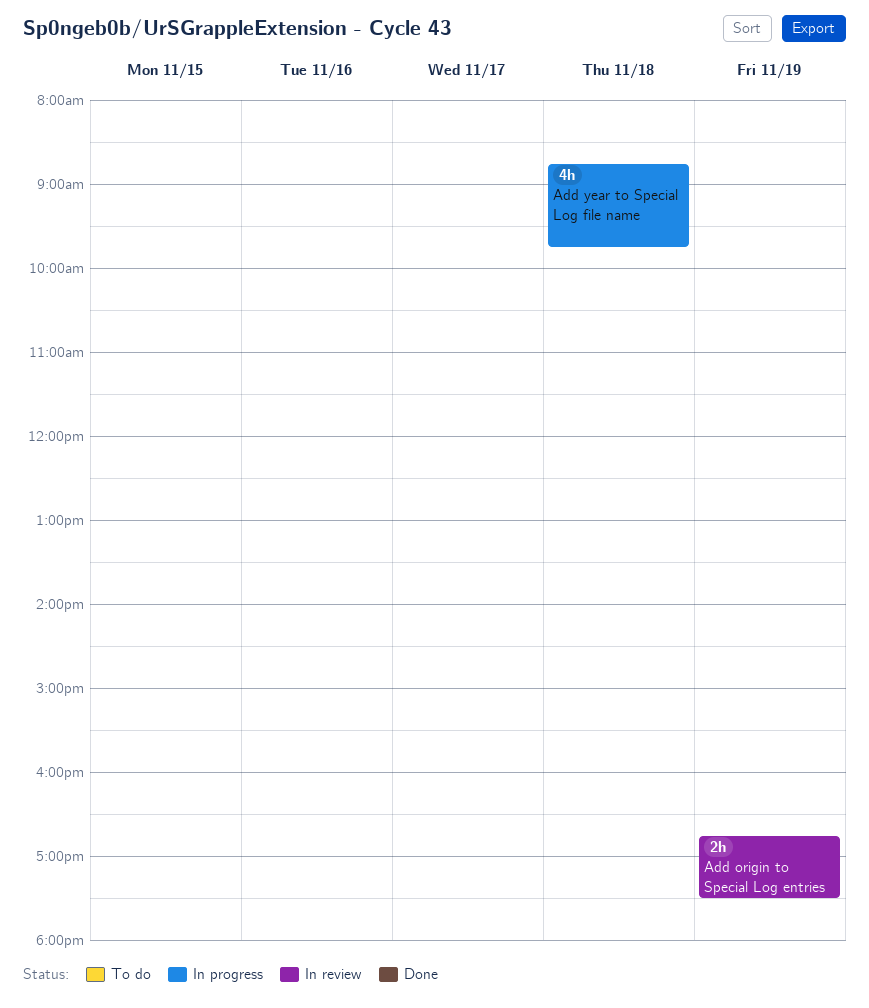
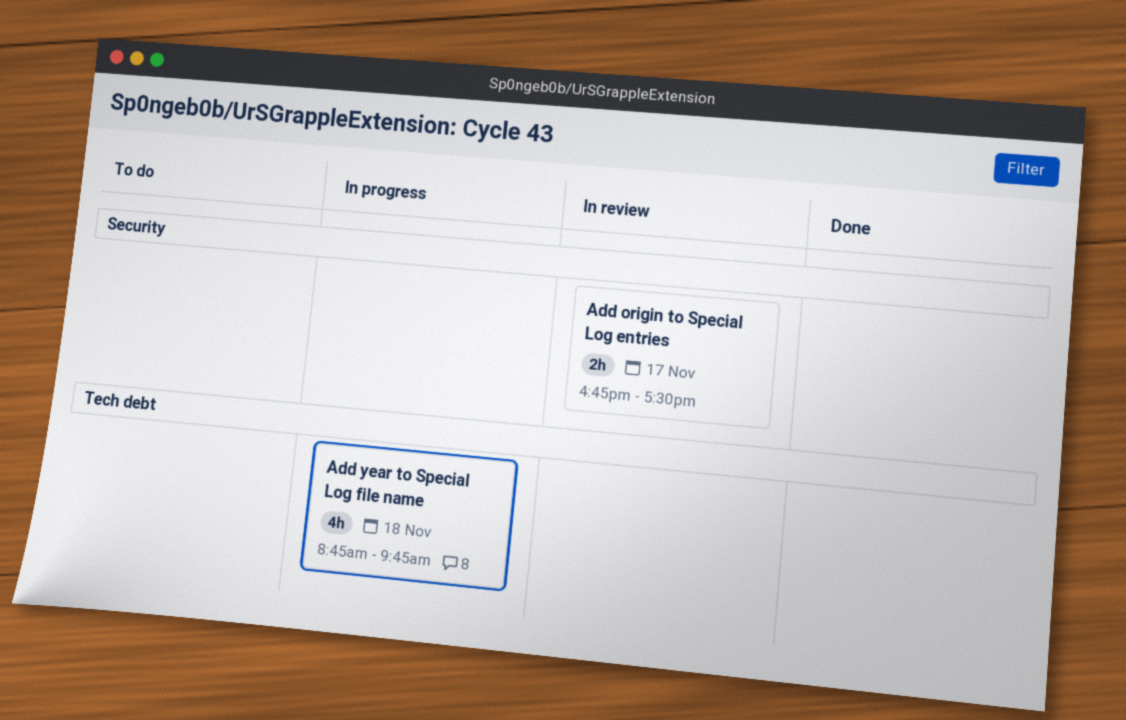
Add origin to Special Log entries, day: Nov 19 -> Nov 17

